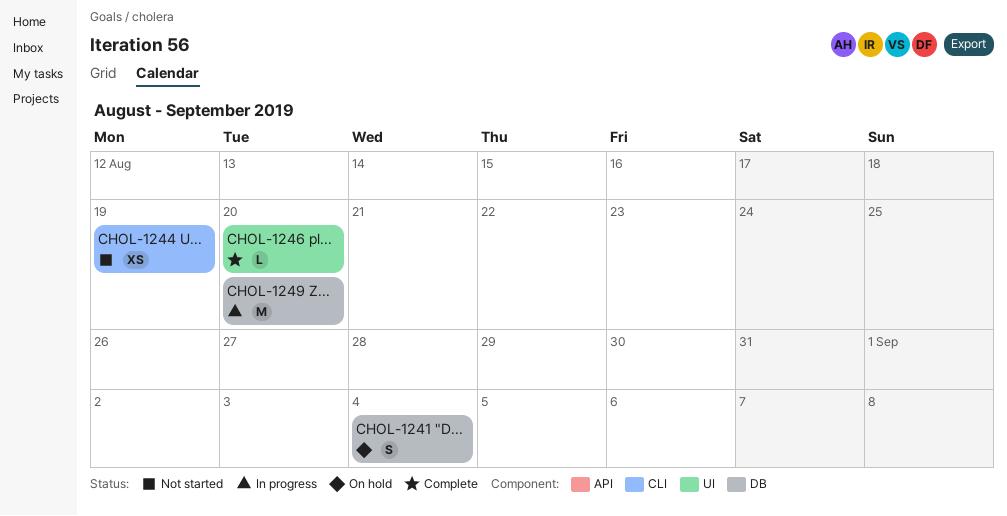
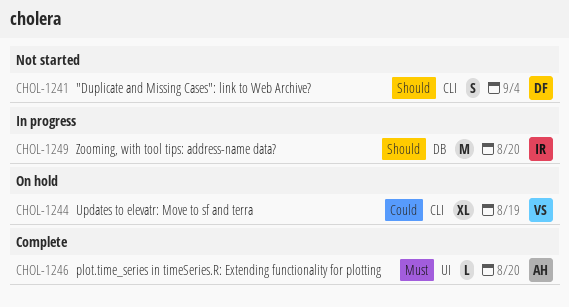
CHOL-1241, status: On hold -> Not started
CHOL-1241, label: DB -> CLI
CHOL-1244, status: Not started -> On hold
CHOL-1244, estimate: XS -> XL

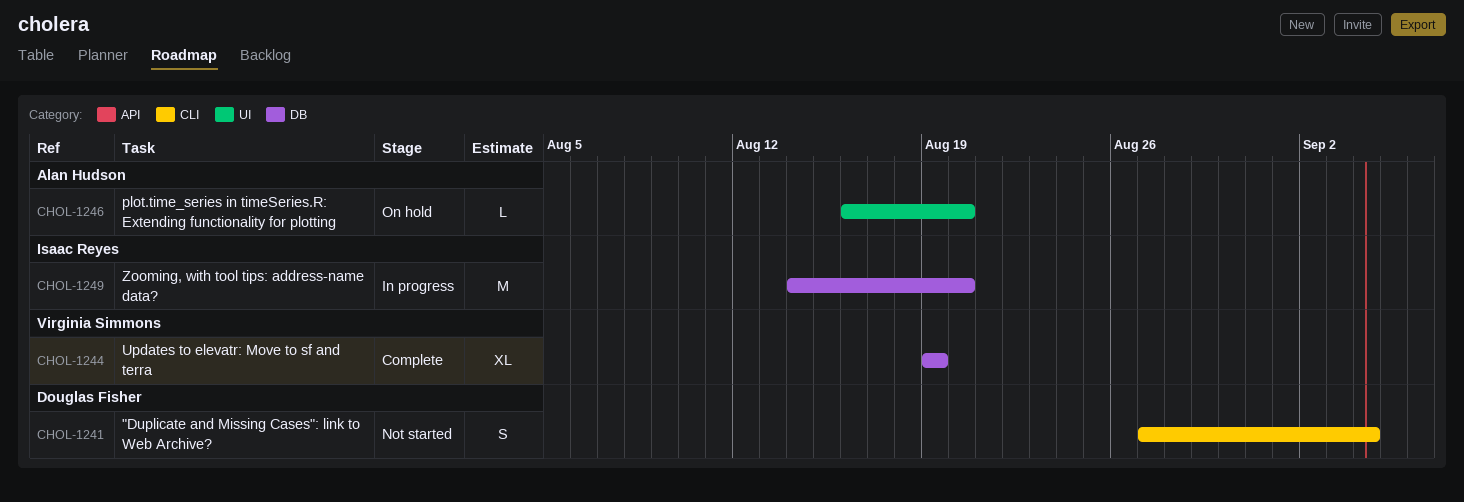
CHOL-1244, status: On hold -> Complete
CHOL-1244, label: CLI -> DB
CHOL-1246, status: Complete -> On hold

